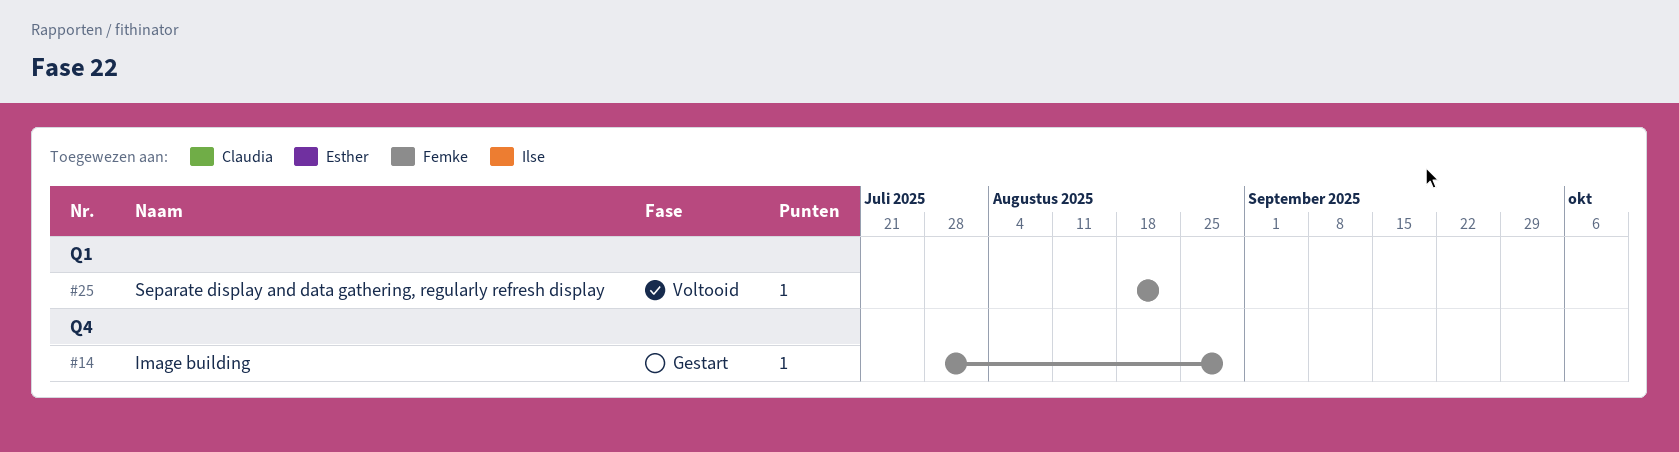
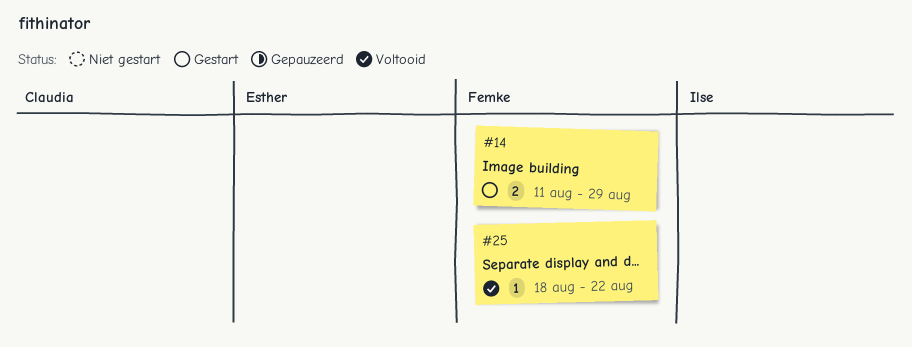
#14, estimate: 1 -> 2
#14, start: Jul 28 -> Aug 11

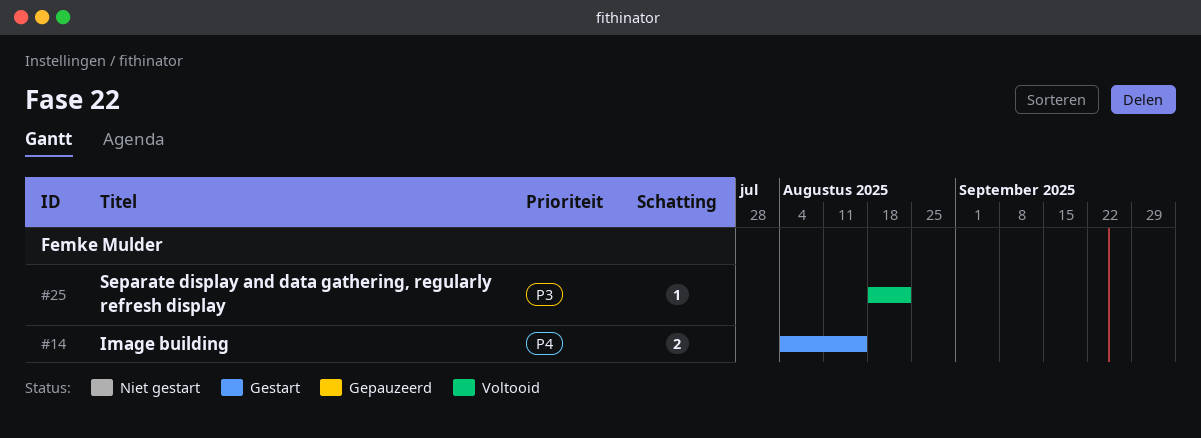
#14, start: Aug 11 -> Aug 4
#14, due: Aug 29 -> Aug 15

